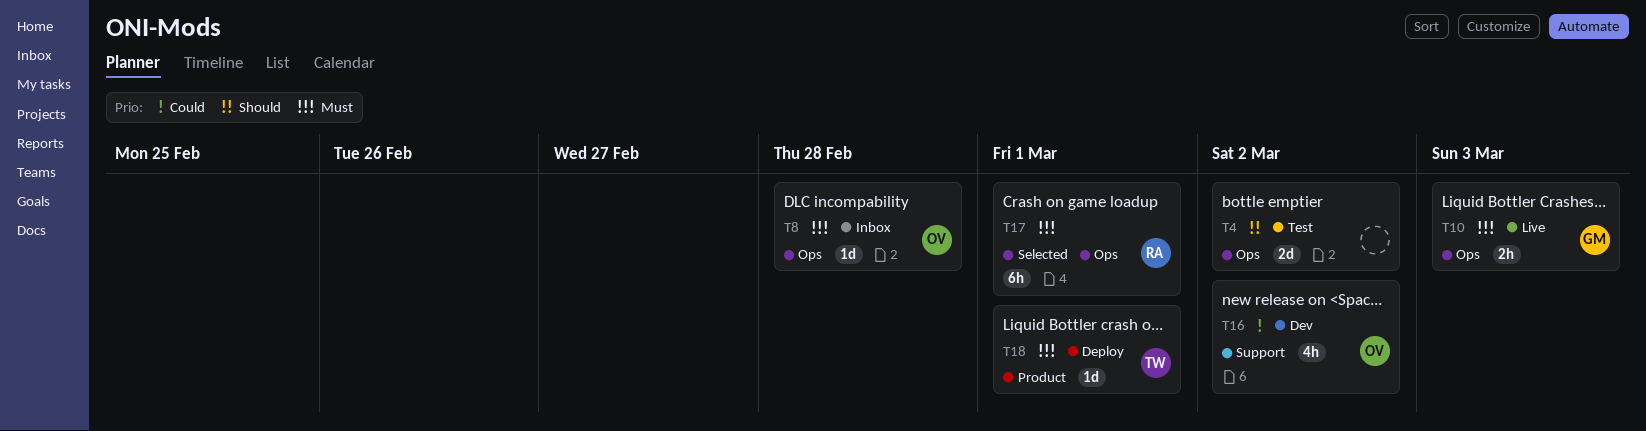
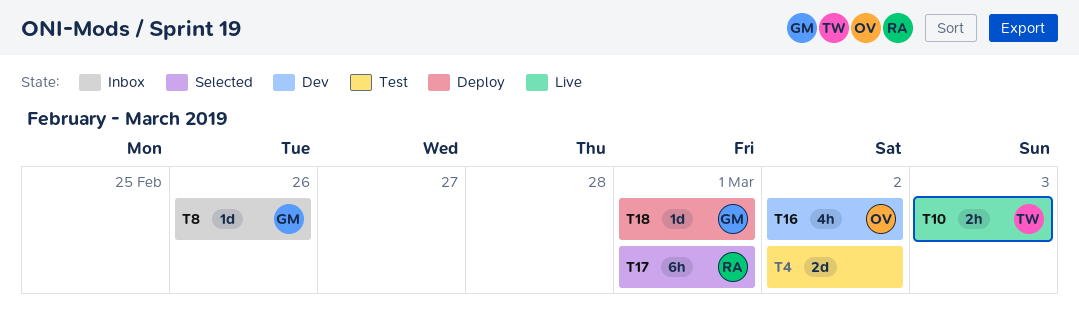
T8, owner: OV -> GM
T8, due: Feb 28 -> Feb 26
T10, owner: GM -> TW
T18, owner: TW -> GM

